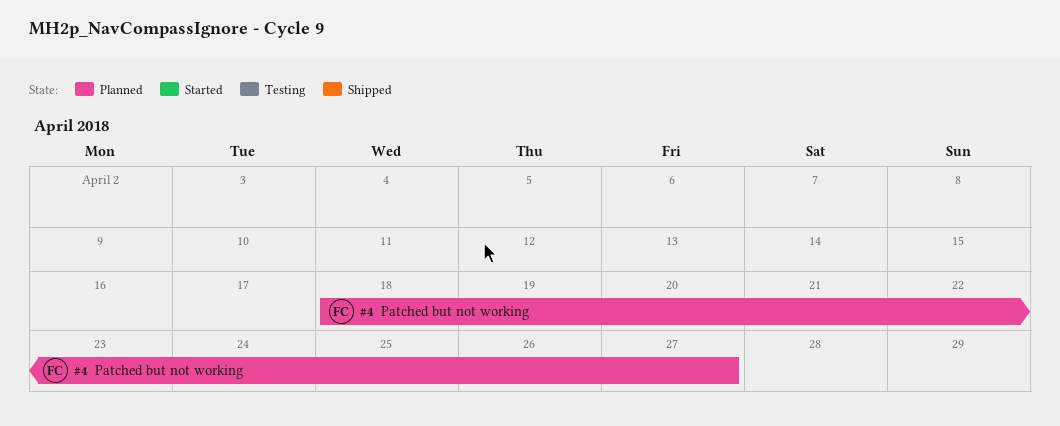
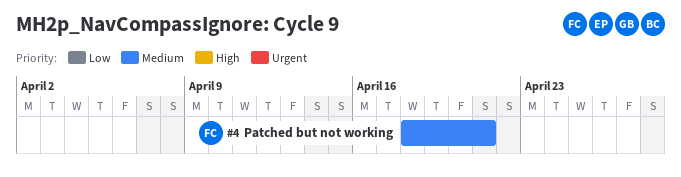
#4, due: Apr 27 -> Apr 21

